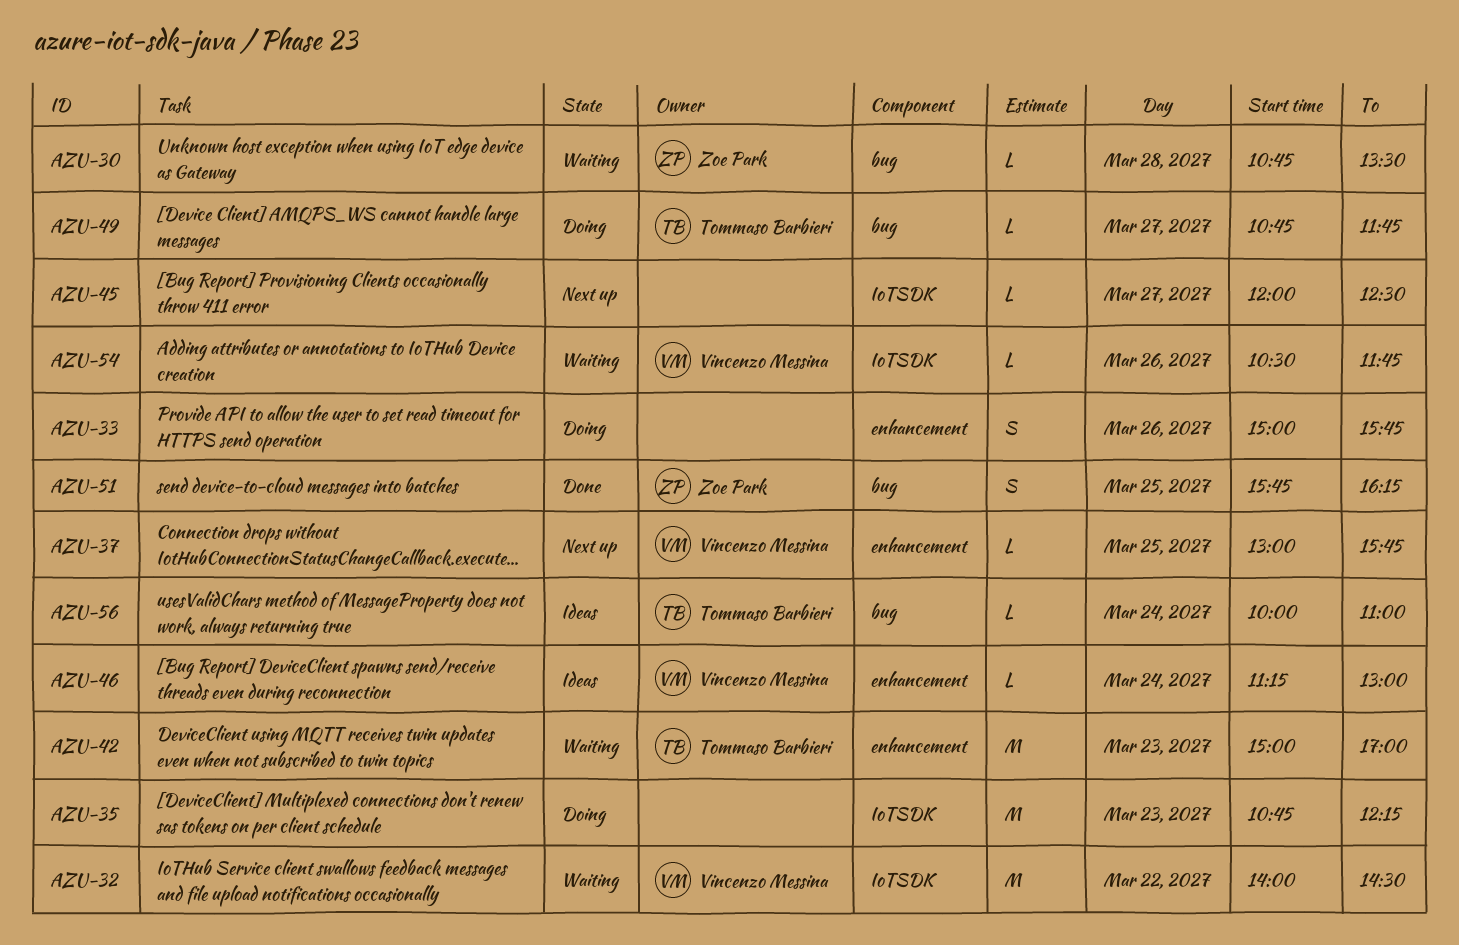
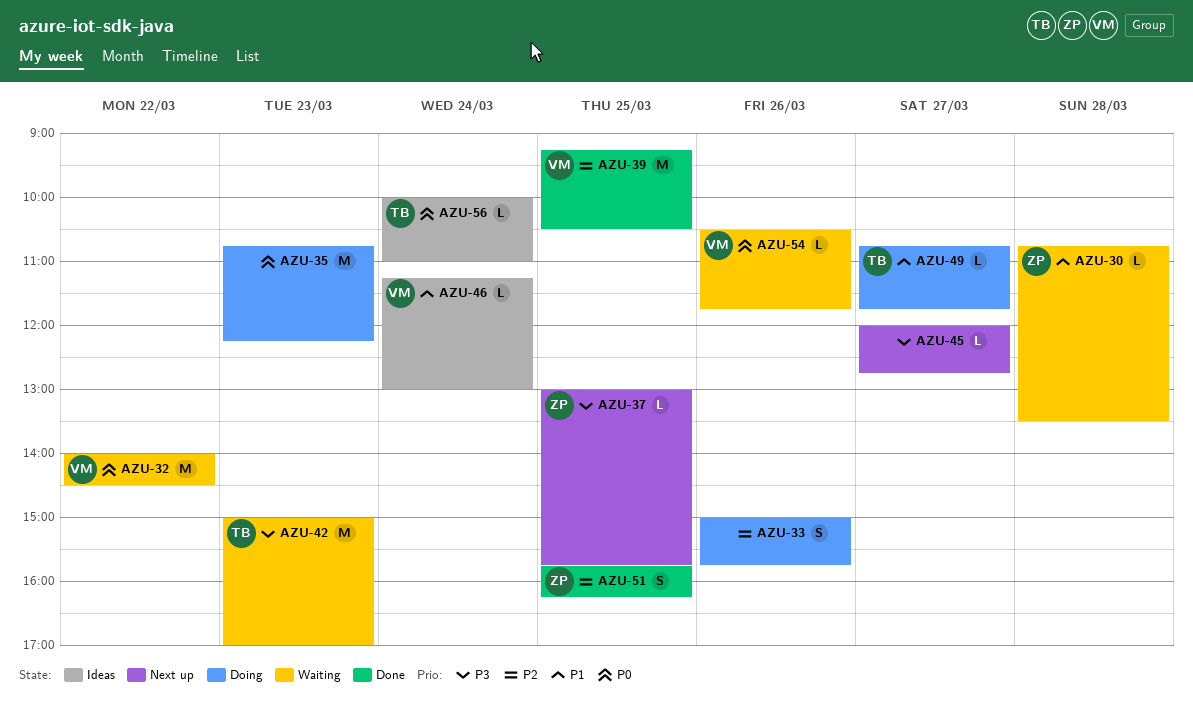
AZU-37, owner: Vincenzo Messina -> Zoe Park
AZU-39: none -> present
AZU-45, ends: 12:30 -> 12:45

